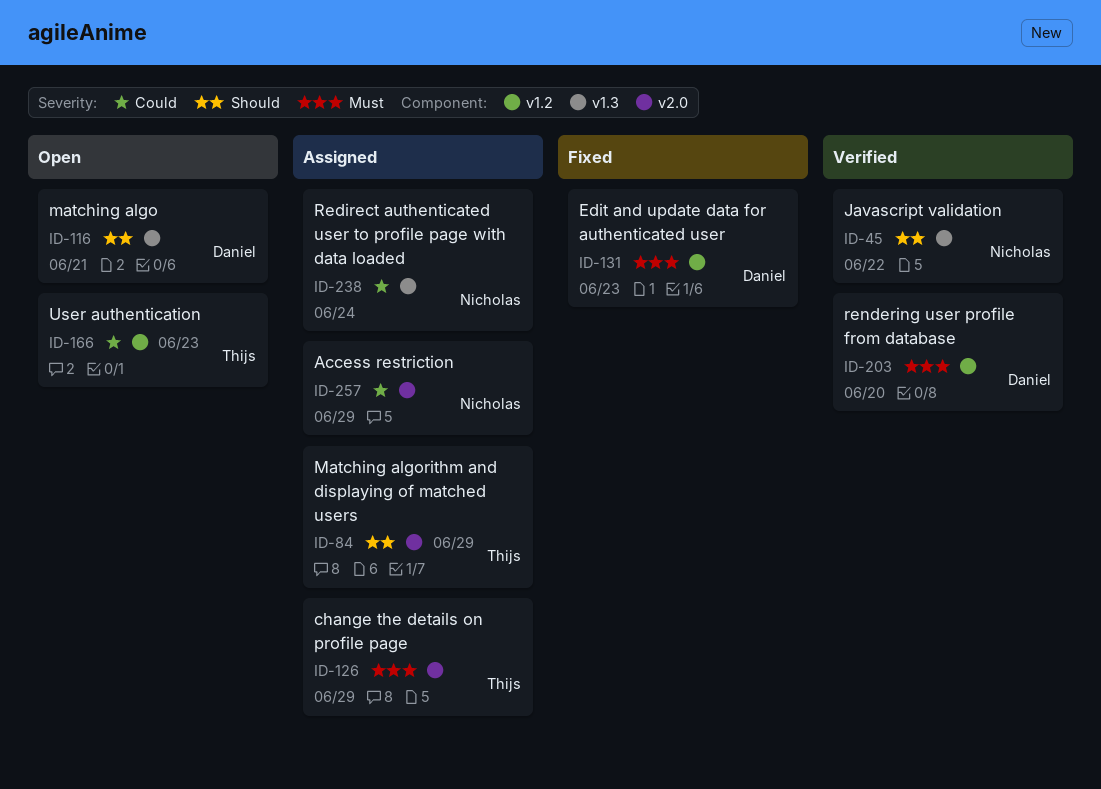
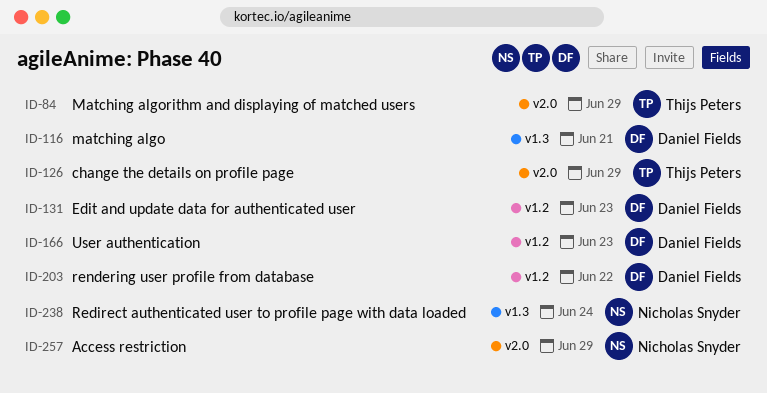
ID-45: present -> none
ID-166, owner: Thijs Peters -> Daniel Fields
ID-203, due: Jun 20 -> Jun 22

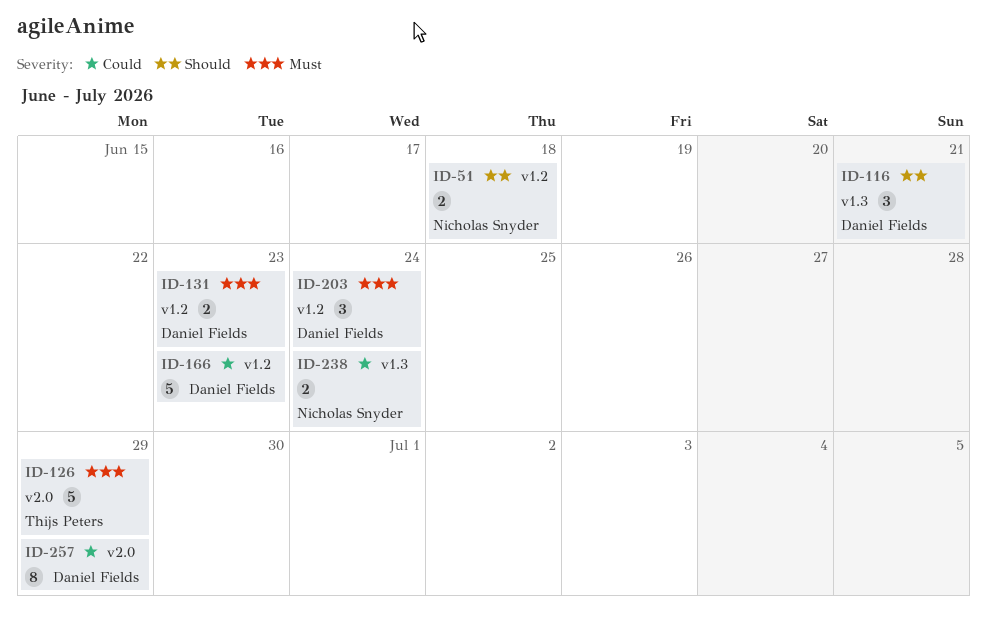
ID-51: none -> present
ID-84: present -> none
ID-203, due: Jun 22 -> Jun 24
ID-257, owner: Nicholas Snyder -> Daniel Fields

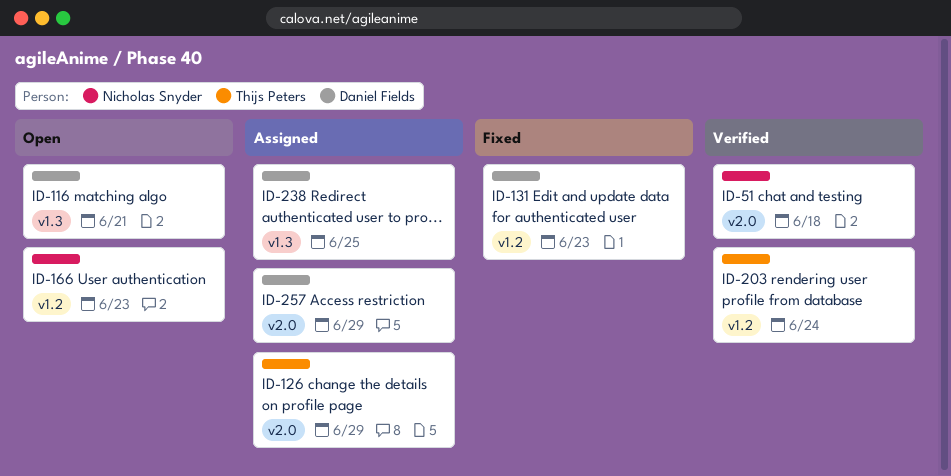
ID-51, label: v1.2 -> v2.0
ID-166, owner: Daniel Fields -> Nicholas Snyder
ID-203, owner: Daniel Fields -> Thijs Peters
ID-238, owner: Nicholas Snyder -> Daniel Fields
ID-238, due: Jun 24 -> Jun 25

